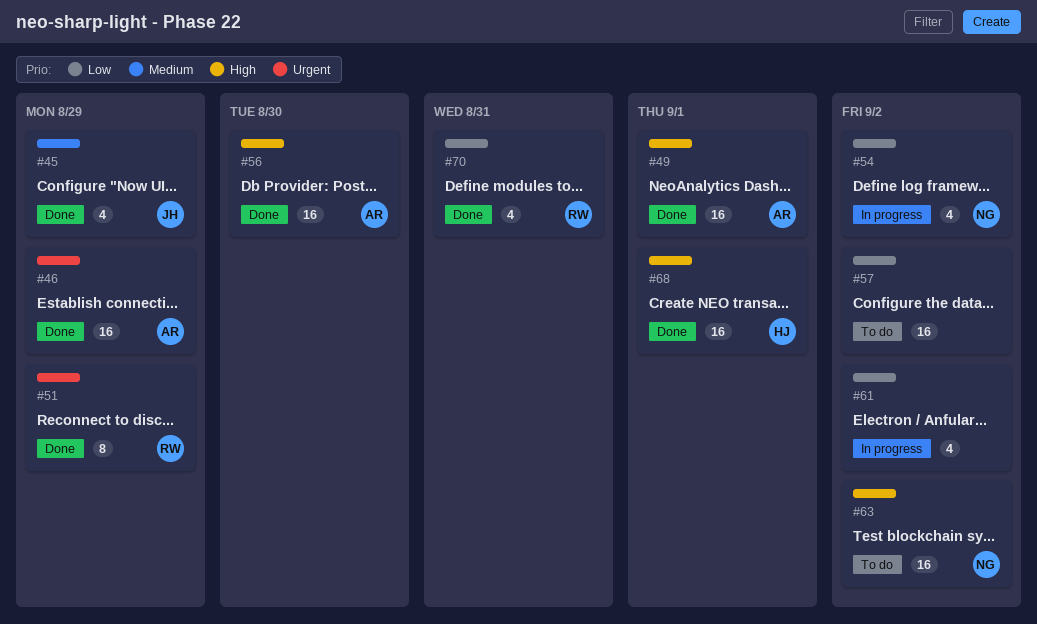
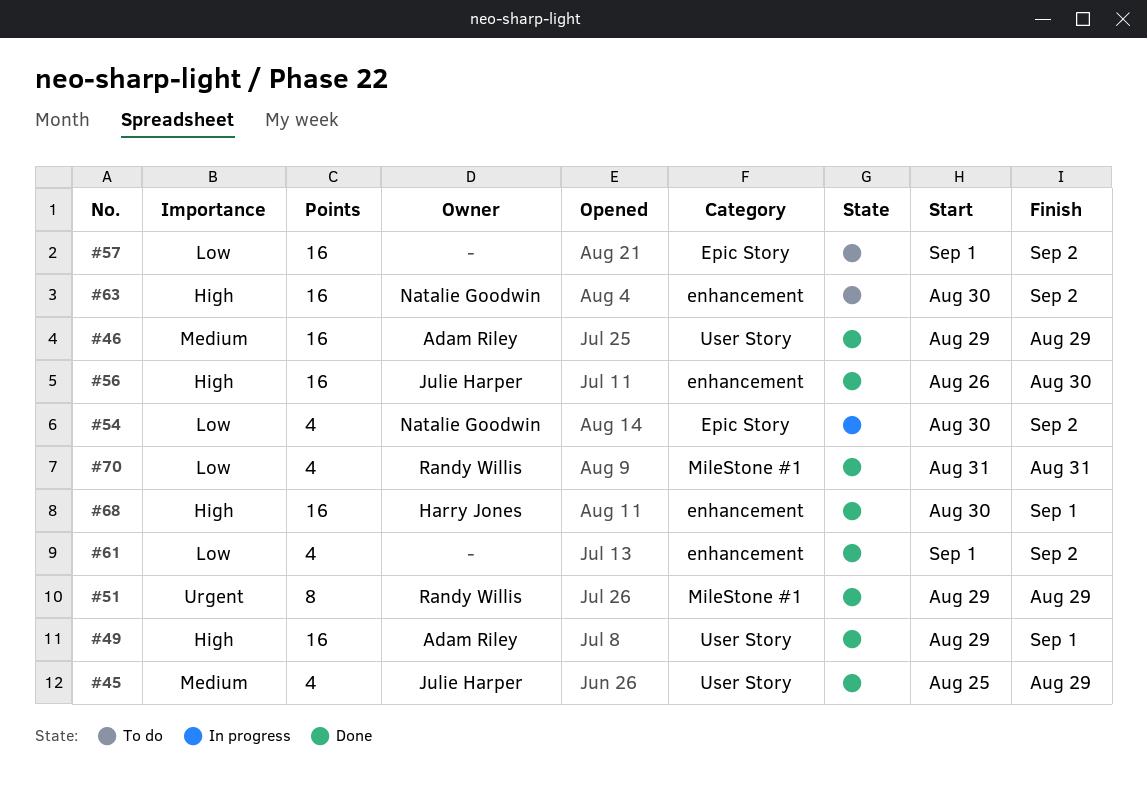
#46, priority: Urgent -> Medium
#56, owner: Adam Riley -> Julie Harper
#61, status: In progress -> Done

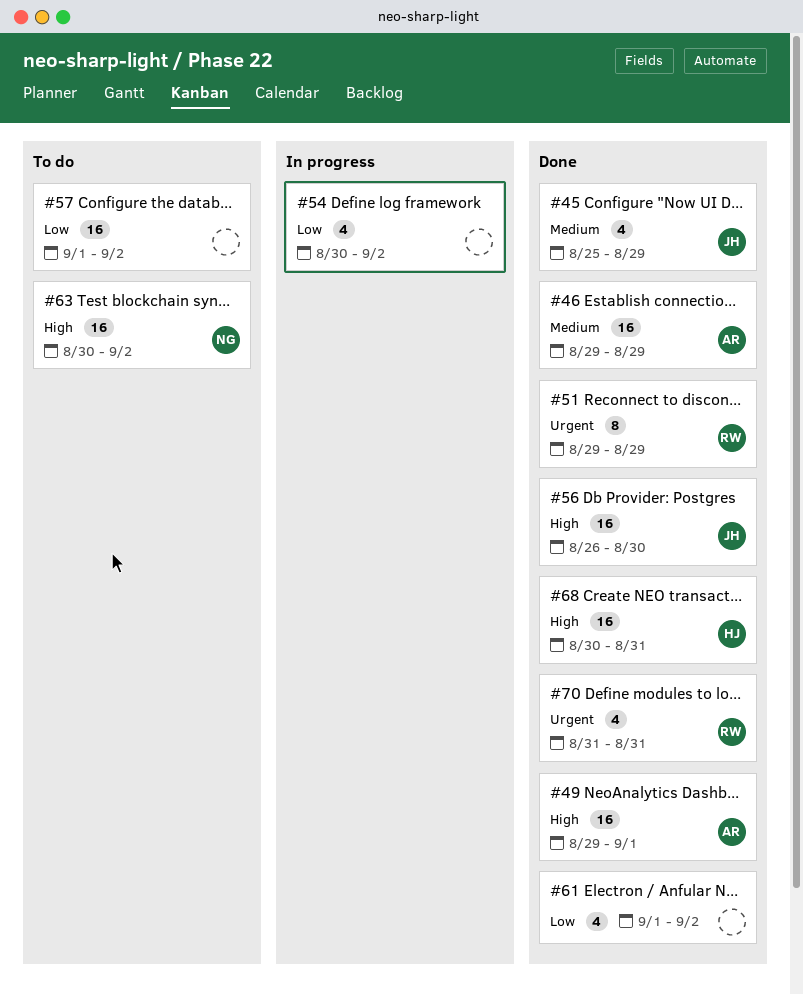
#54, owner: Natalie Goodwin -> none
#68, due: Sep 1 -> Aug 31
#70, priority: Low -> Urgent

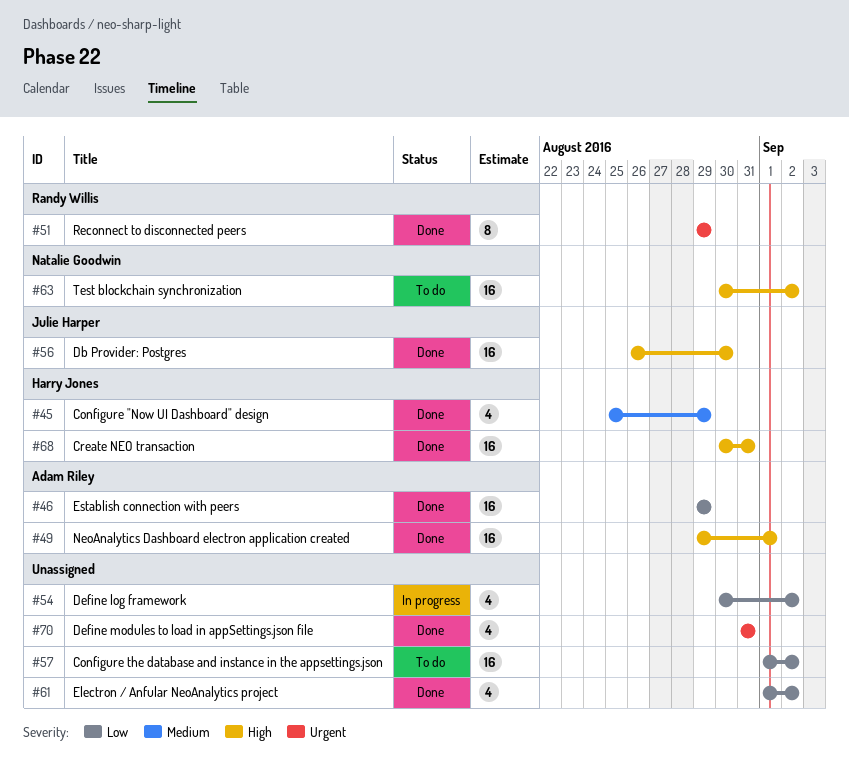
#45, owner: Julie Harper -> Harry Jones
#46, priority: Medium -> Low
#70, owner: Randy Willis -> none

